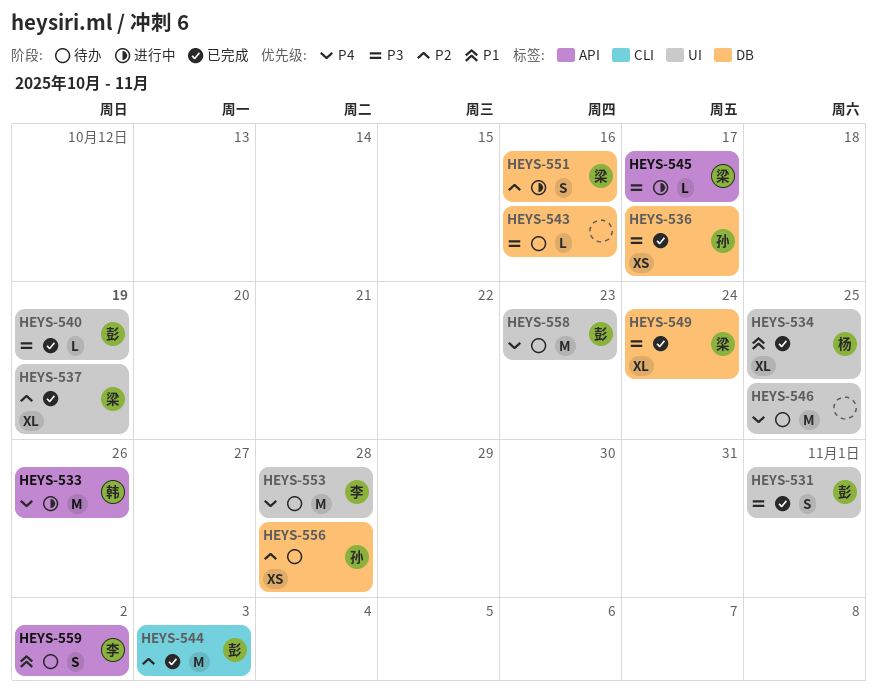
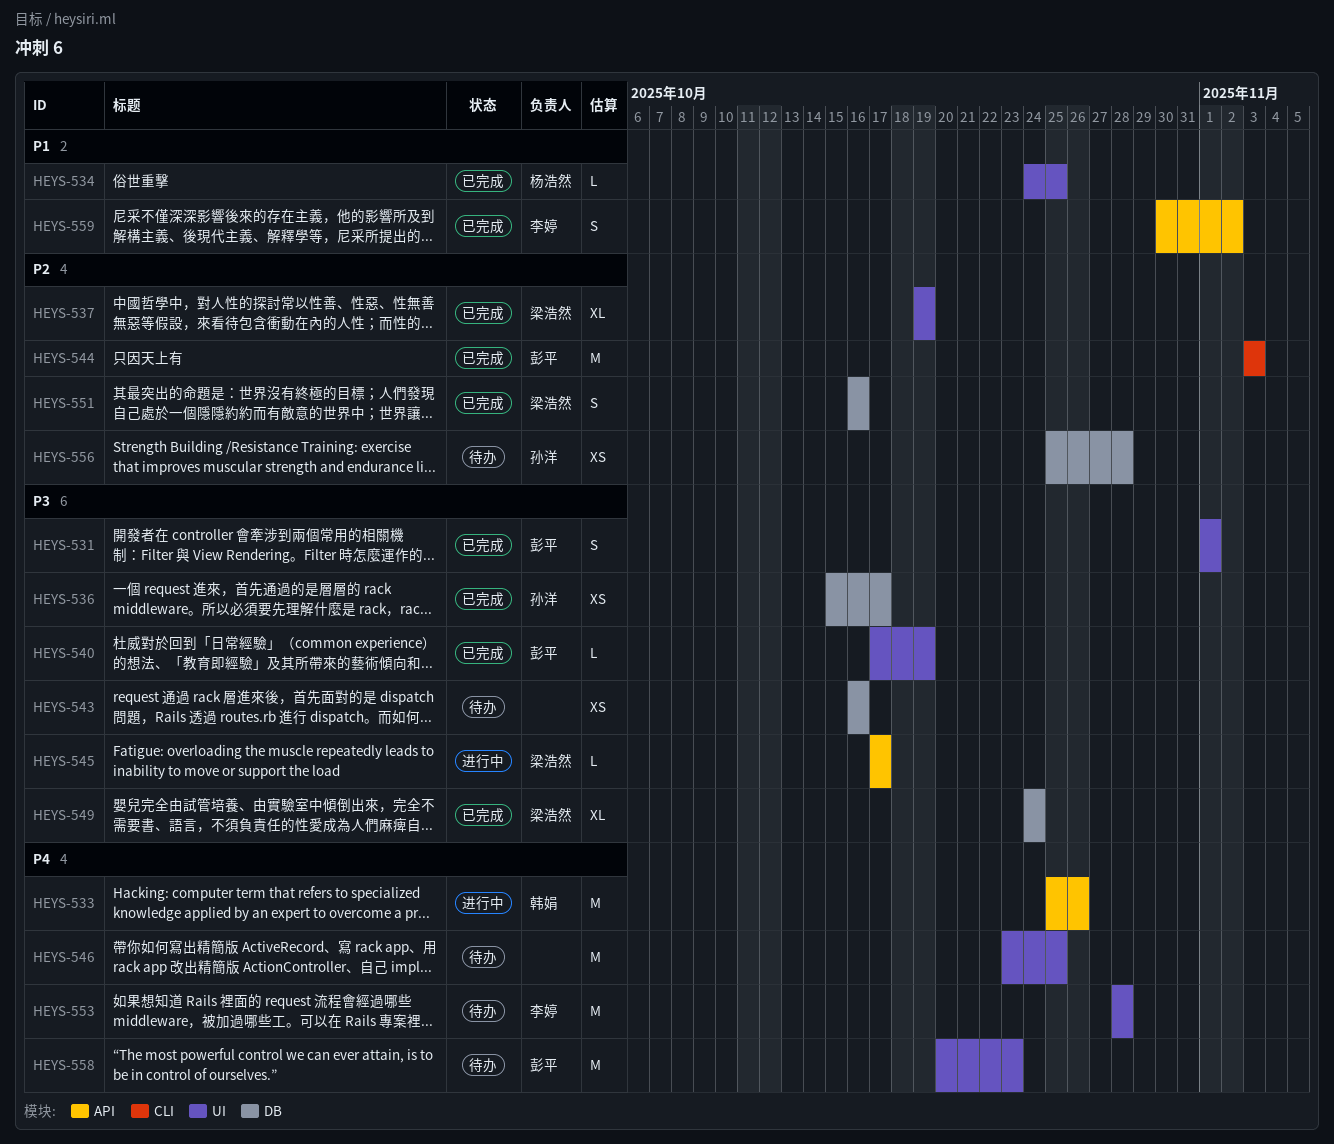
HEYS-534, estimate: XL -> L
HEYS-543, estimate: L -> XS
HEYS-551, status: 进行中 -> 已完成
HEYS-559, status: 待办 -> 已完成

